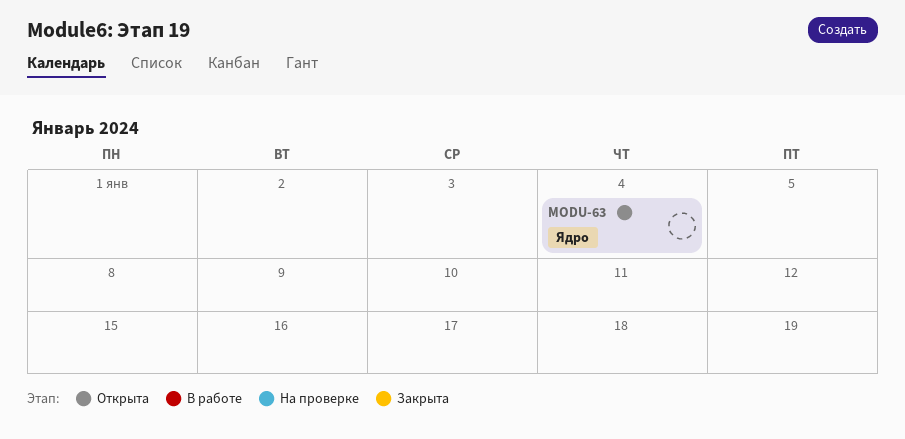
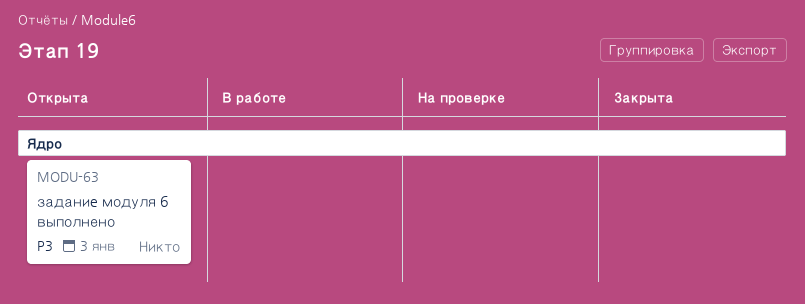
MODU-63, due: Jan 4 -> Jan 3

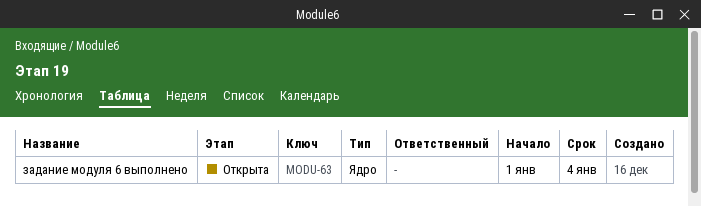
MODU-63, due: Jan 3 -> Jan 4

